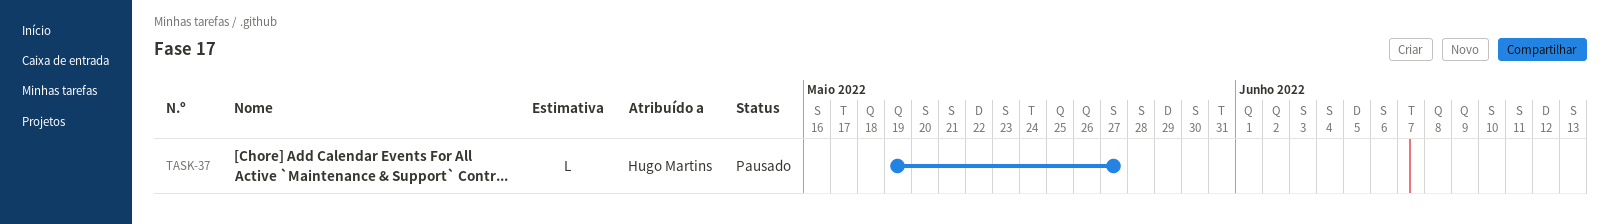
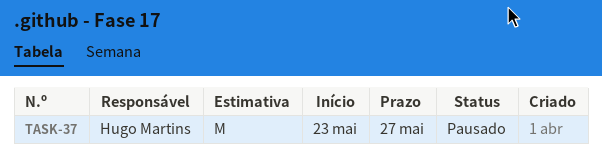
TASK-37, estimate: L -> M
TASK-37, start: May 19 -> May 23

